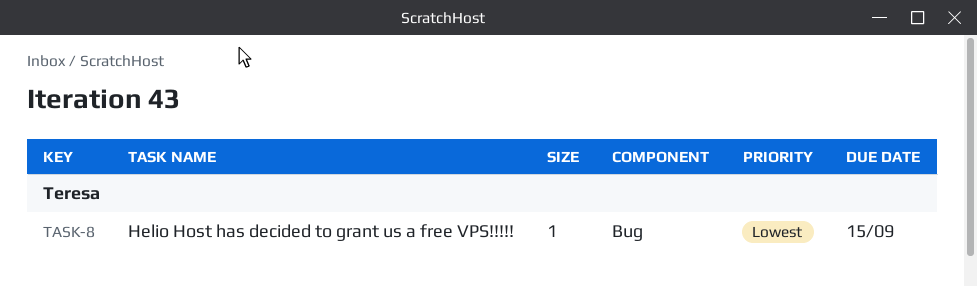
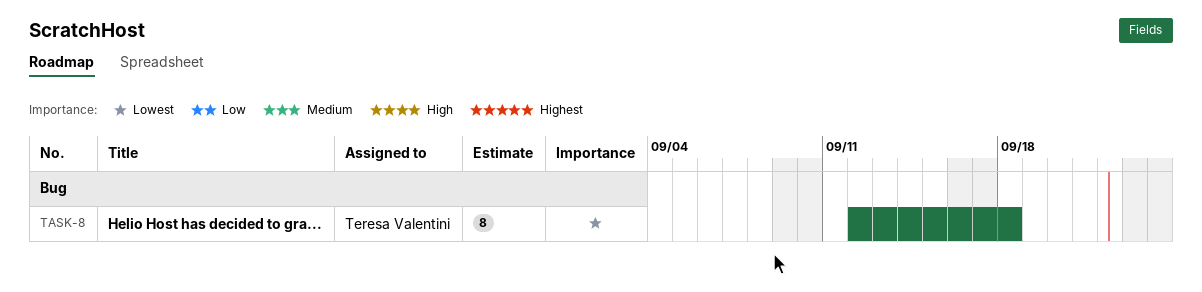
TASK-8, estimate: 1 -> 8
TASK-8, due: Sep 15 -> Sep 18

